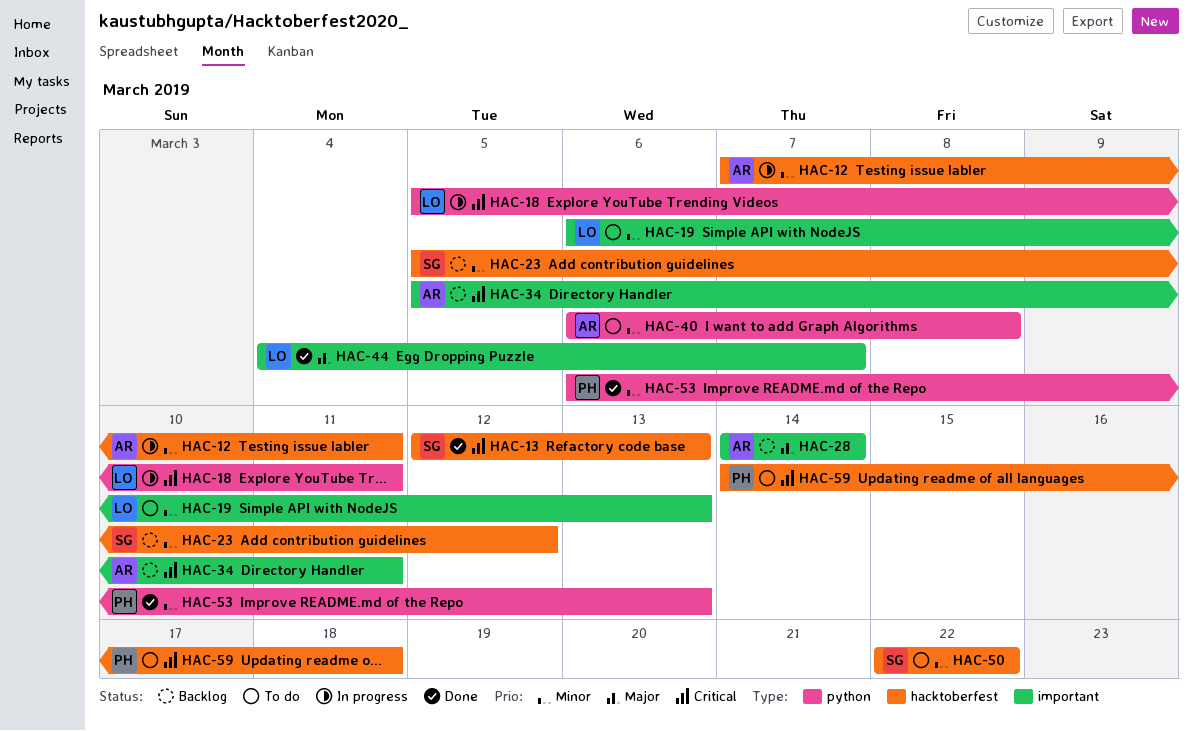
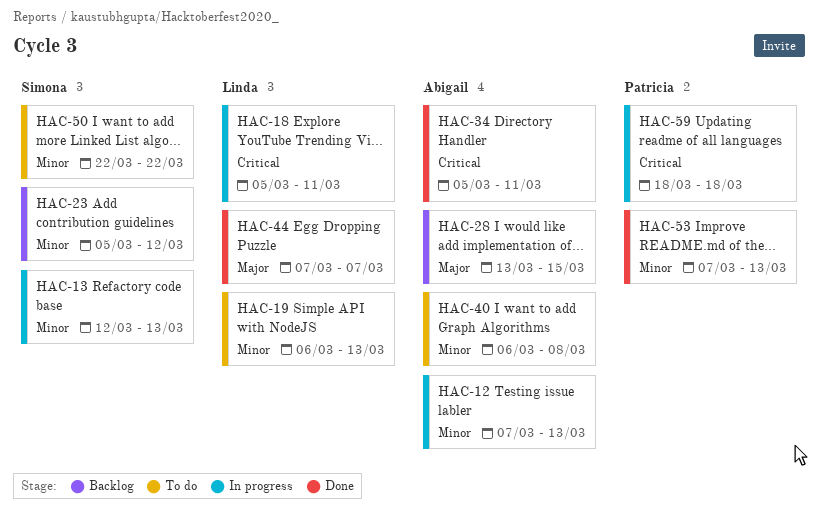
HAC-12, due: Mar 11 -> Mar 13
HAC-13, status: Done -> In progress
HAC-13, priority: Critical -> Minor
HAC-28, start: Mar 14 -> Mar 13
HAC-28, due: Mar 14 -> Mar 15
HAC-34, status: Backlog -> Done
HAC-44, start: Mar 4 -> Mar 7
HAC-53, start: Mar 6 -> Mar 7
HAC-59, status: To do -> In progress
HAC-59, start: Mar 14 -> Mar 18

